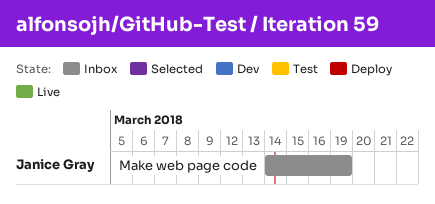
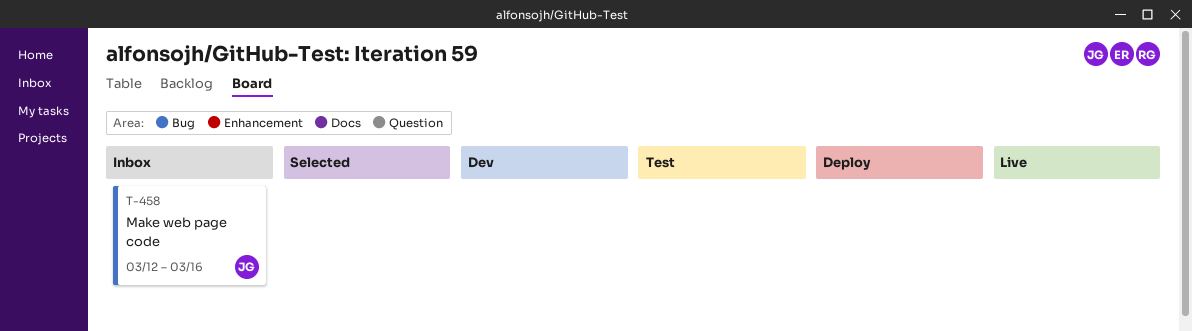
Make web page code, start: Mar 14 -> Mar 12
Make web page code, due: Mar 19 -> Mar 16

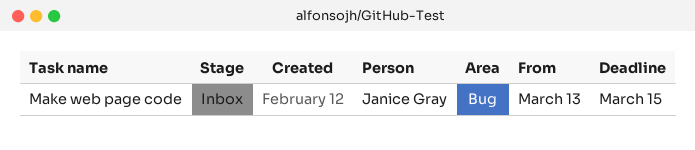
Make web page code, start: Mar 12 -> Mar 13
Make web page code, due: Mar 16 -> Mar 15

